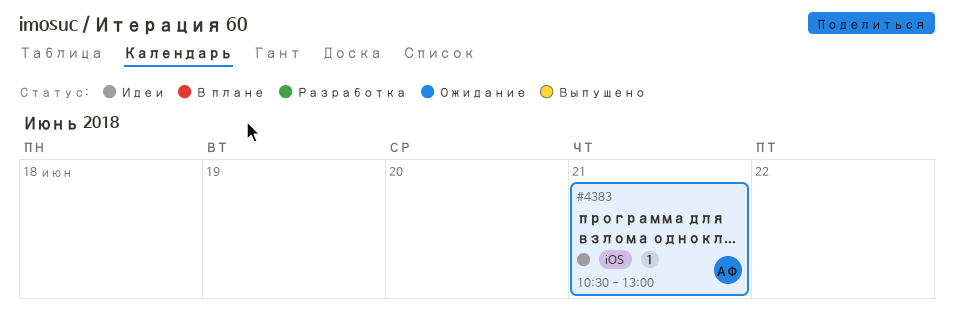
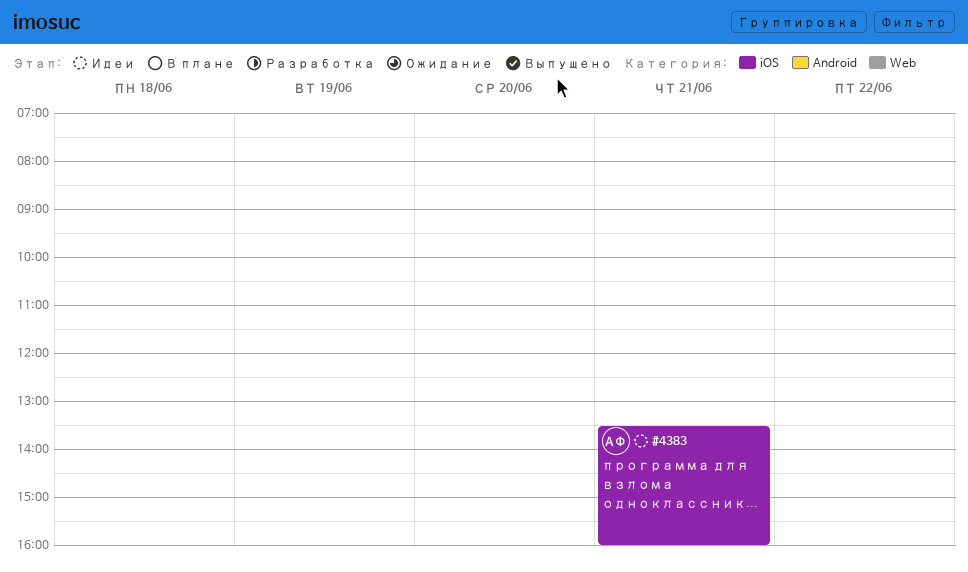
#4383, begins: 10:30 -> 13:30
#4383, ends: 13:00 -> 16:00

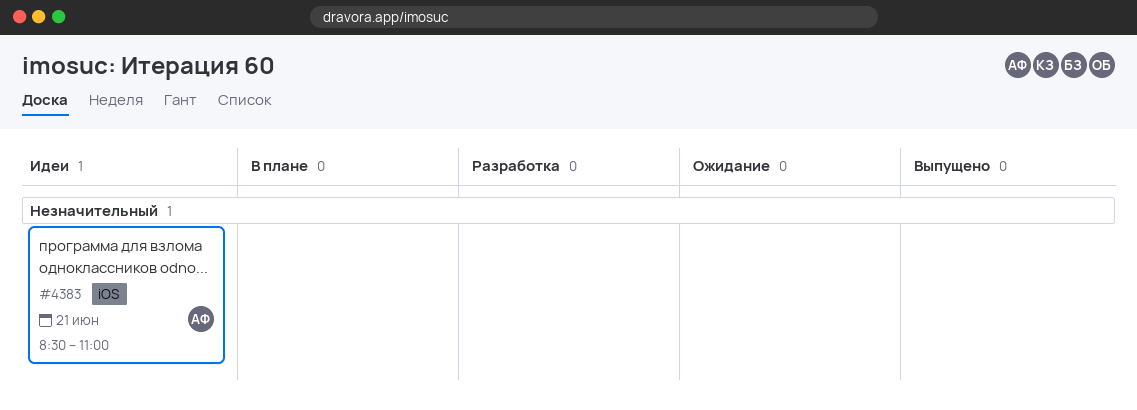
#4383, begins: 13:30 -> 08:30
#4383, ends: 16:00 -> 11:00

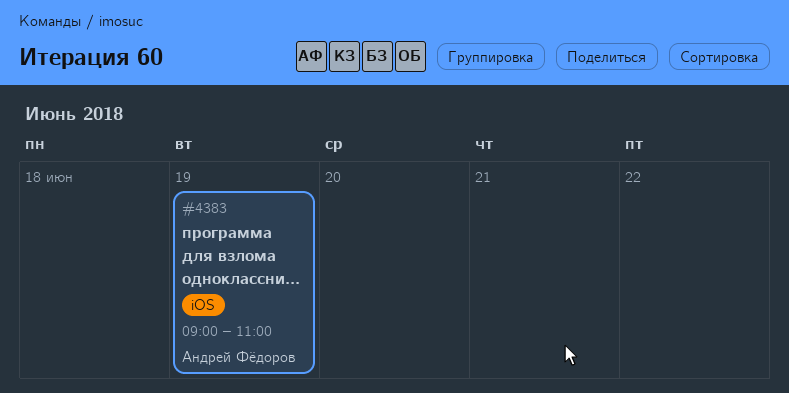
#4383, day: Jun 21 -> Jun 19
#4383, begins: 08:30 -> 09:00

